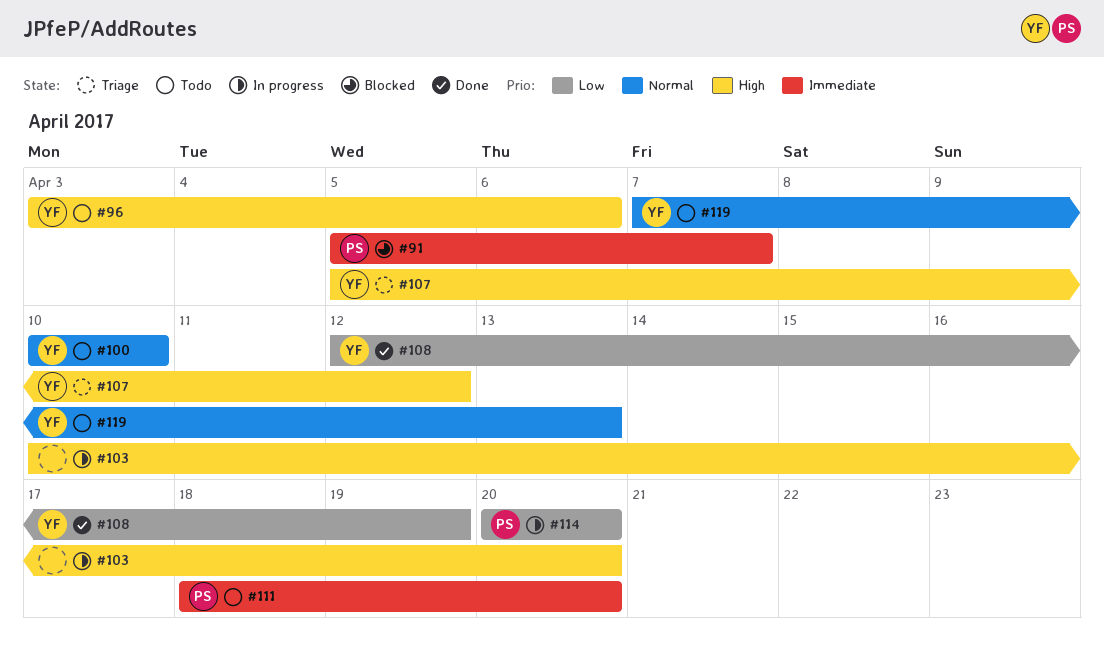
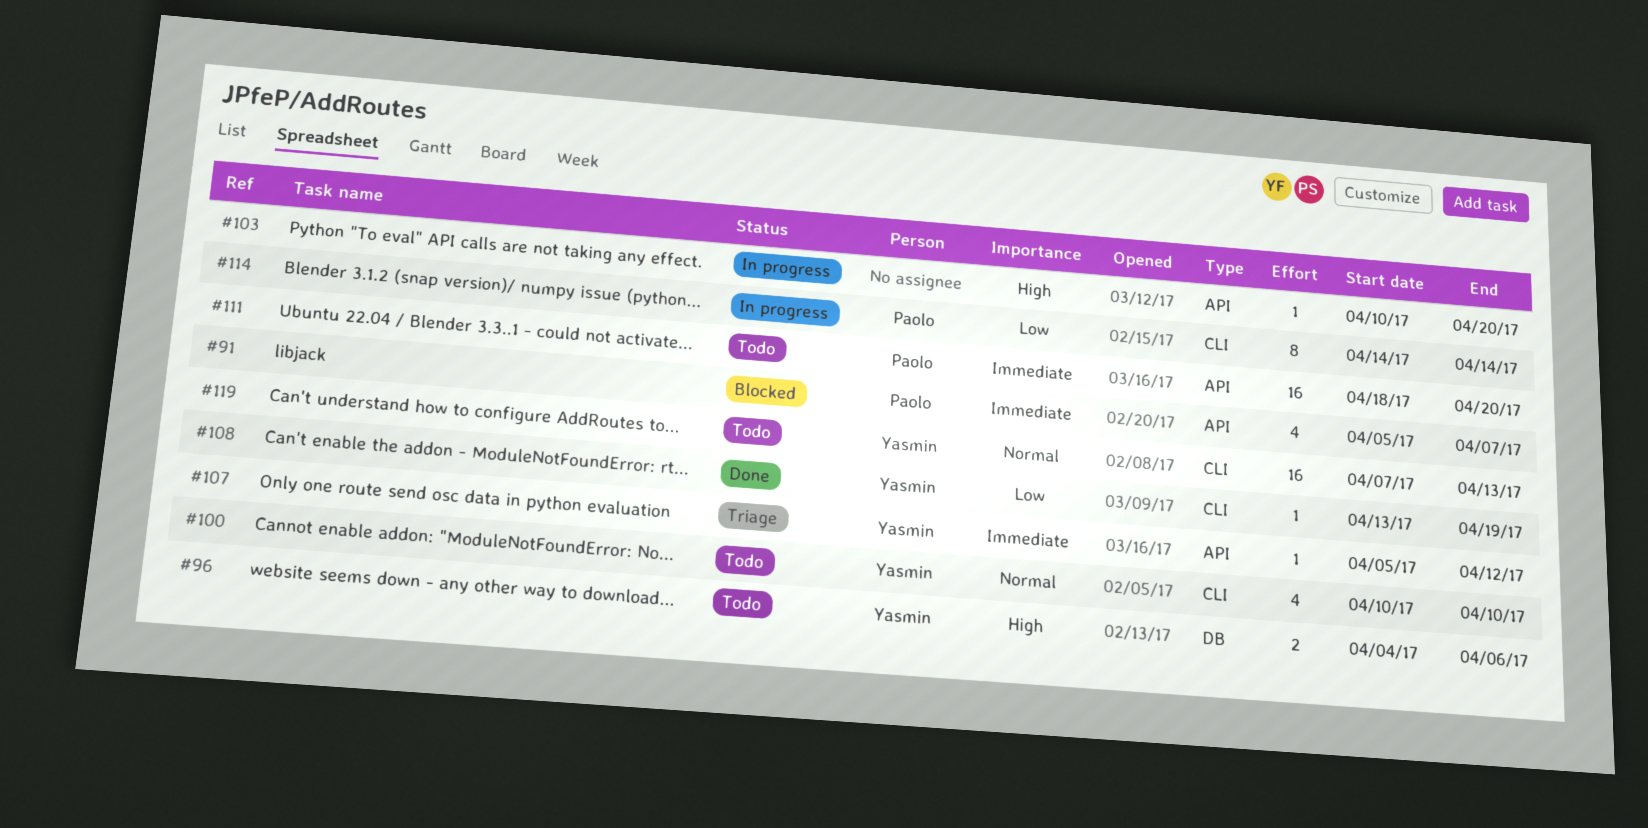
#96, start: Apr 3 -> Apr 4
#107, priority: High -> Immediate
#108, start: Apr 12 -> Apr 13
#114, start: Apr 20 -> Apr 14
#114, due: Apr 20 -> Apr 14

